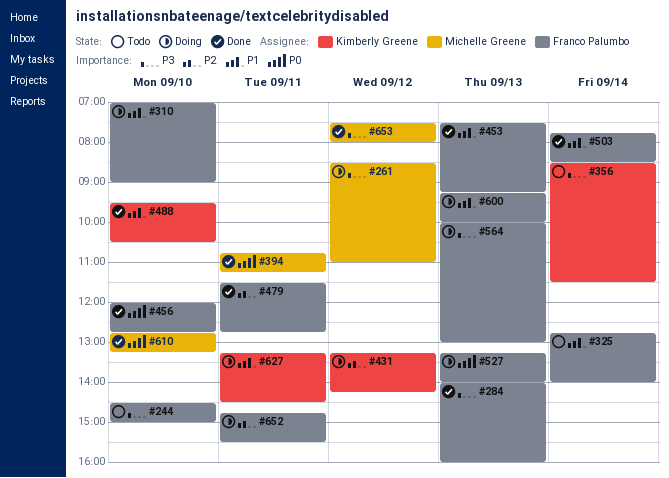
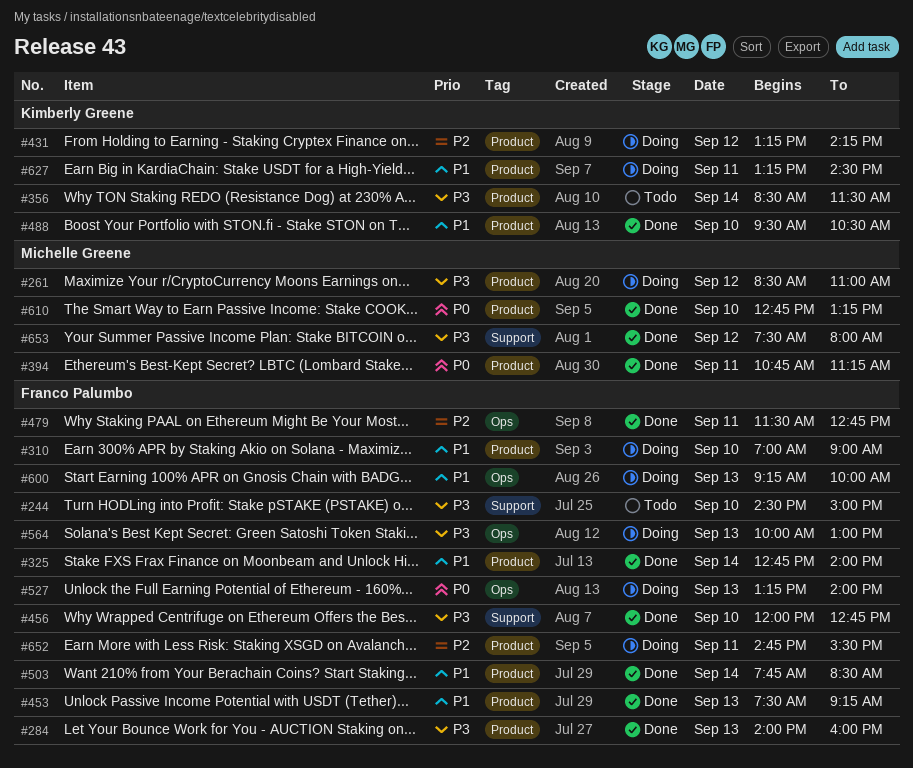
#325, status: Todo -> Done
#456, priority: P0 -> P3

